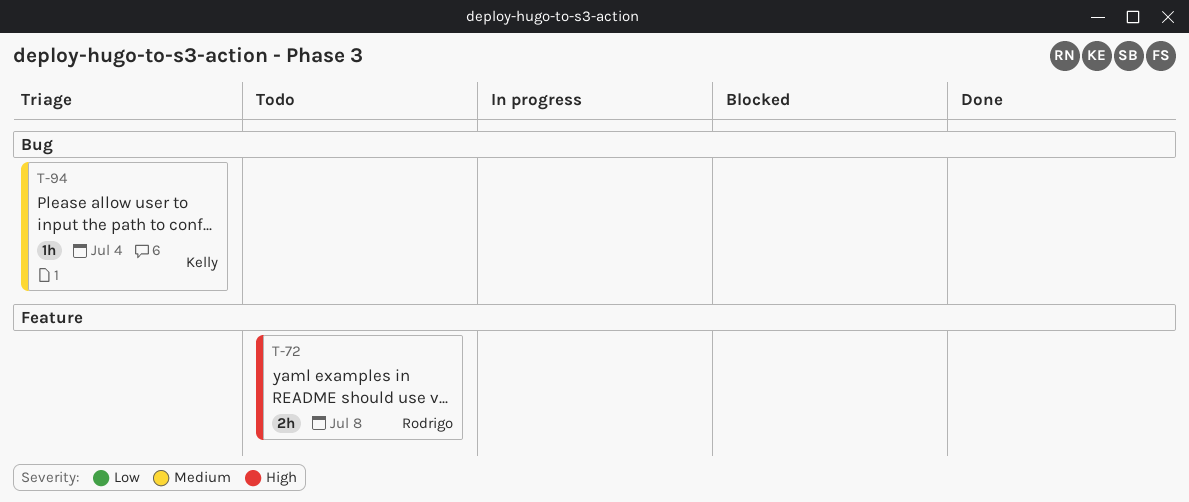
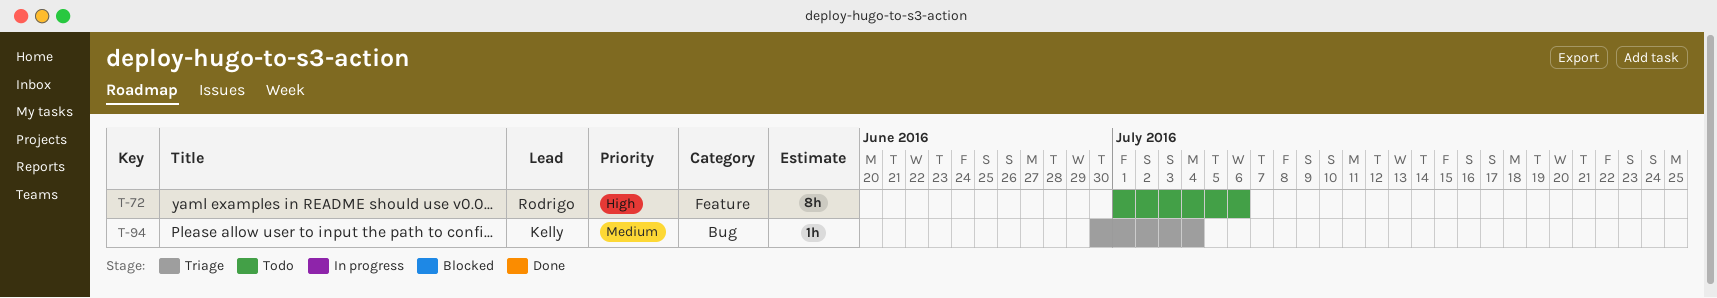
T-72, estimate: 2h -> 8h
T-72, due: Jul 8 -> Jul 6

